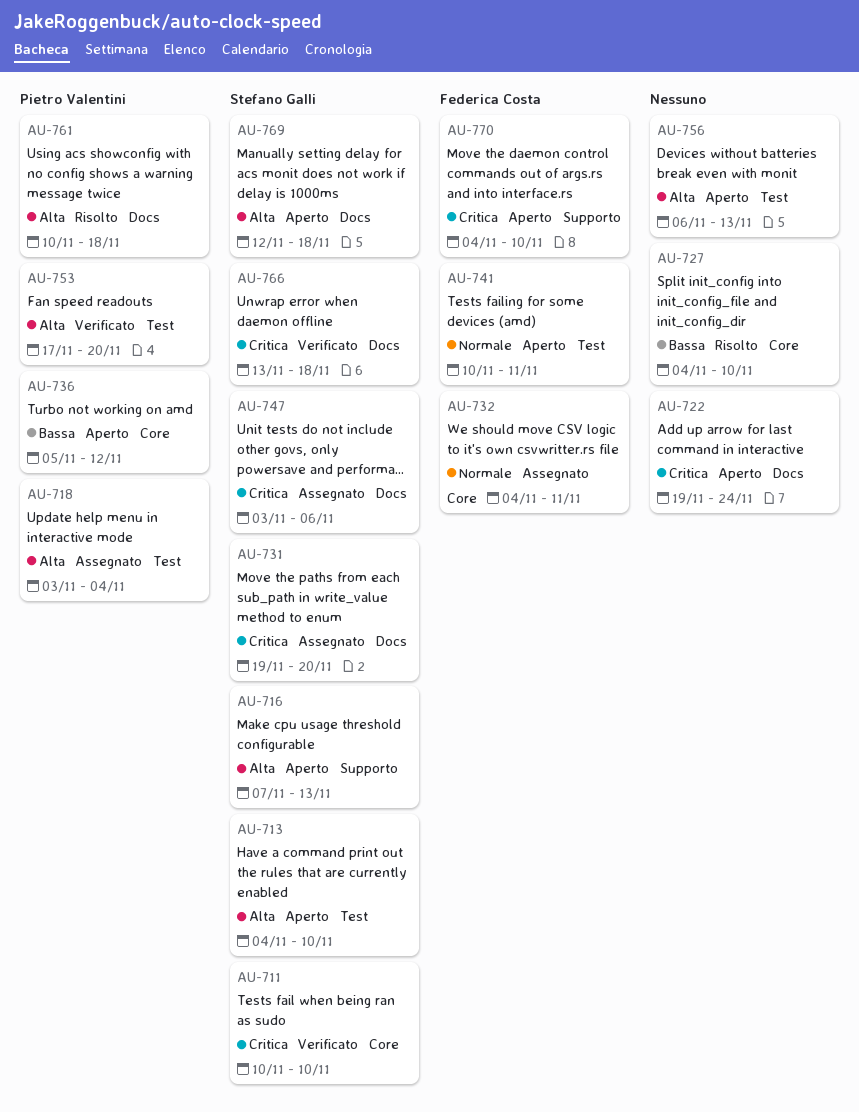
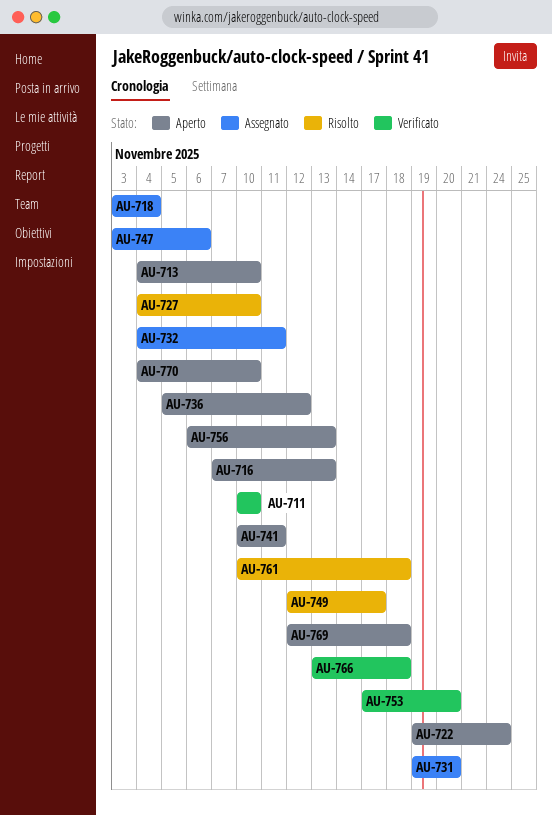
AU-749: none -> present

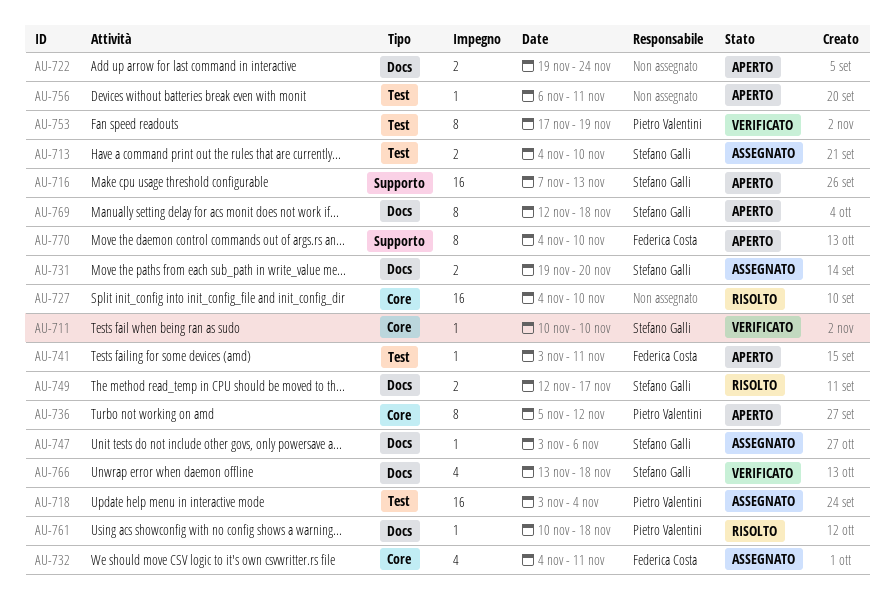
AU-713, status: Aperto -> Assegnato
AU-741, start: Nov 10 -> Nov 3
AU-753, due: Nov 20 -> Nov 19
AU-756, due: Nov 13 -> Nov 11

